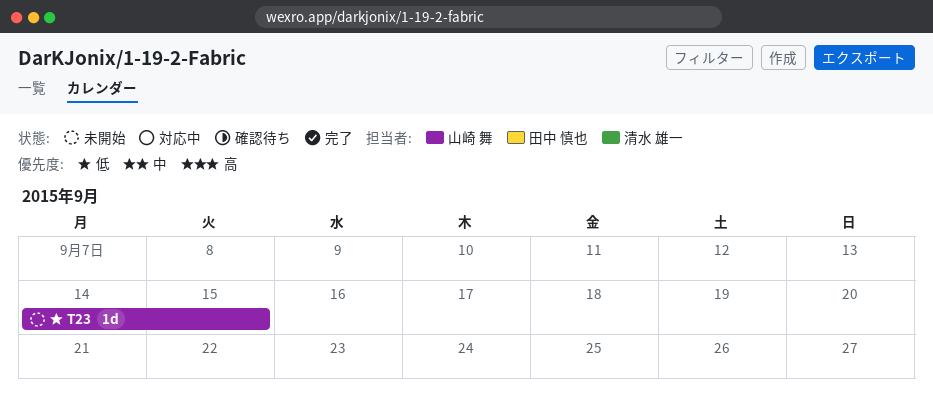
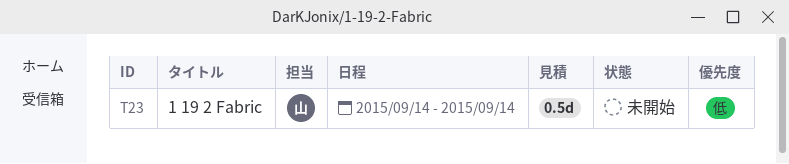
T23, estimate: 1d -> 0.5d
T23, due: Sep 15 -> Sep 14

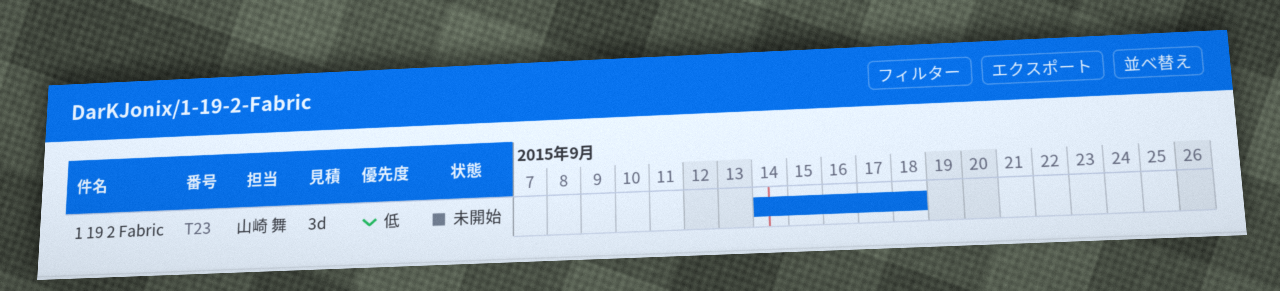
T23, estimate: 0.5d -> 3d
T23, due: Sep 14 -> Sep 18

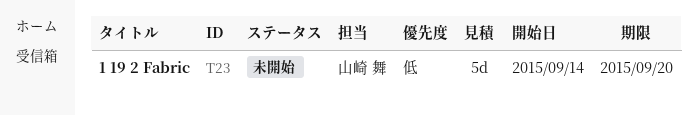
T23, estimate: 3d -> 5d
T23, due: Sep 18 -> Sep 20

